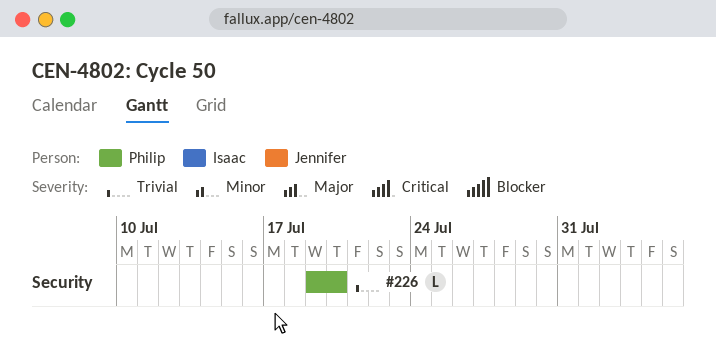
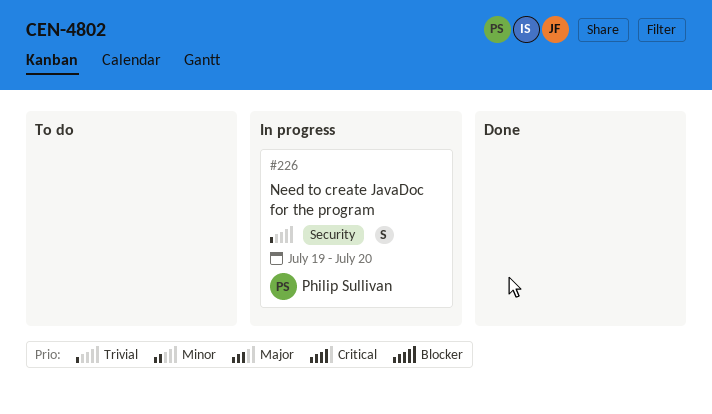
#226, estimate: L -> S

